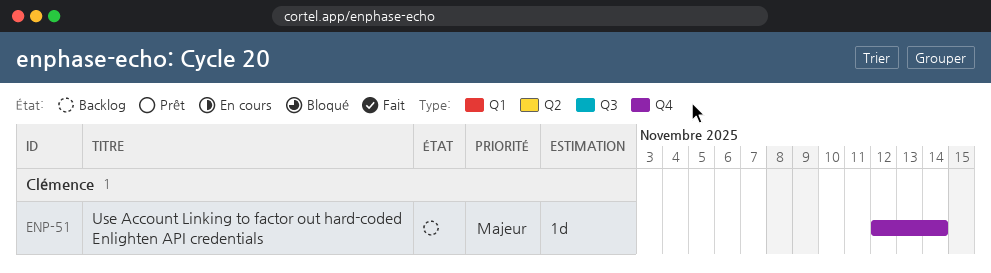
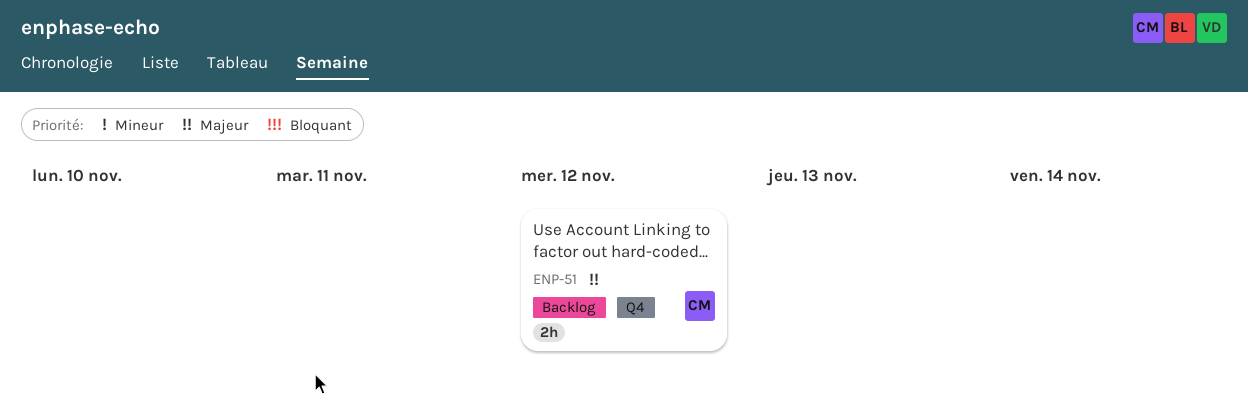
ENP-51, estimate: 1d -> 2h
ENP-51, due: Nov 14 -> Nov 12

